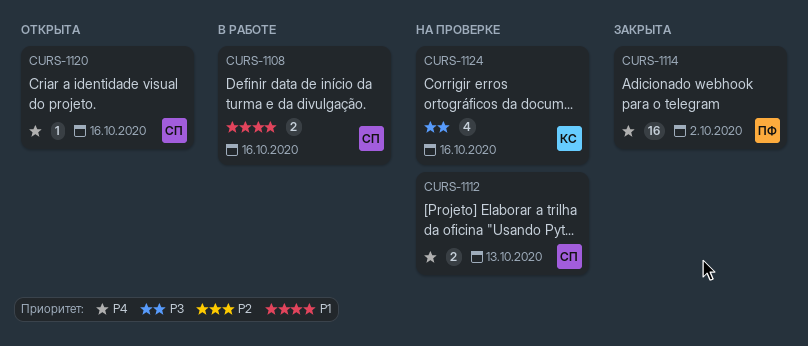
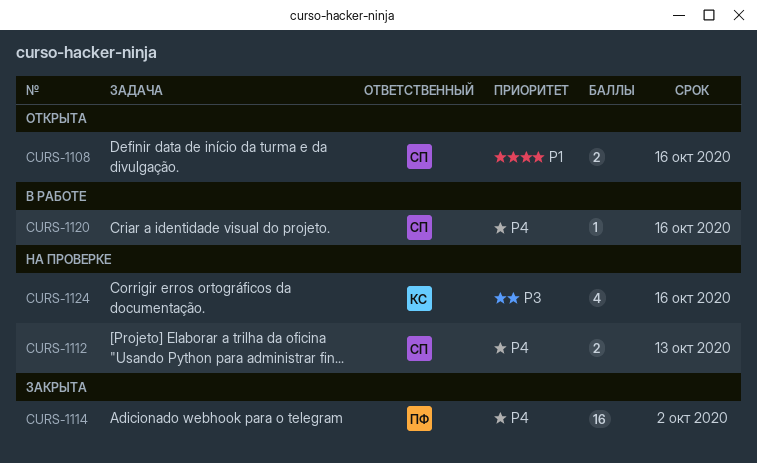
CURS-1108, status: В работе -> Открыта
CURS-1120, status: Открыта -> В работе

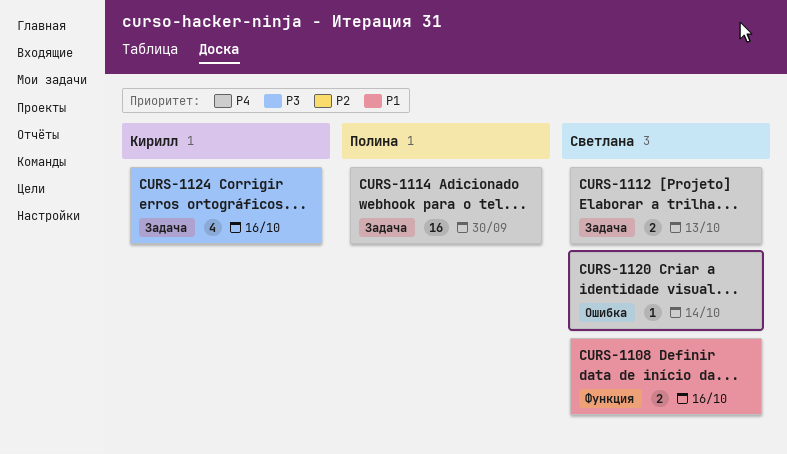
CURS-1114, due: Oct 2 -> Sep 30
CURS-1120, due: Oct 16 -> Oct 14

